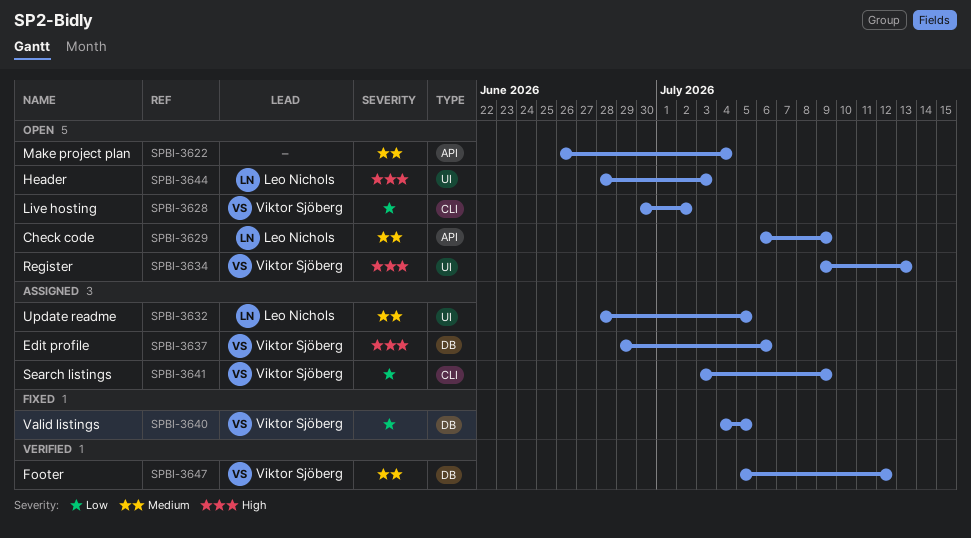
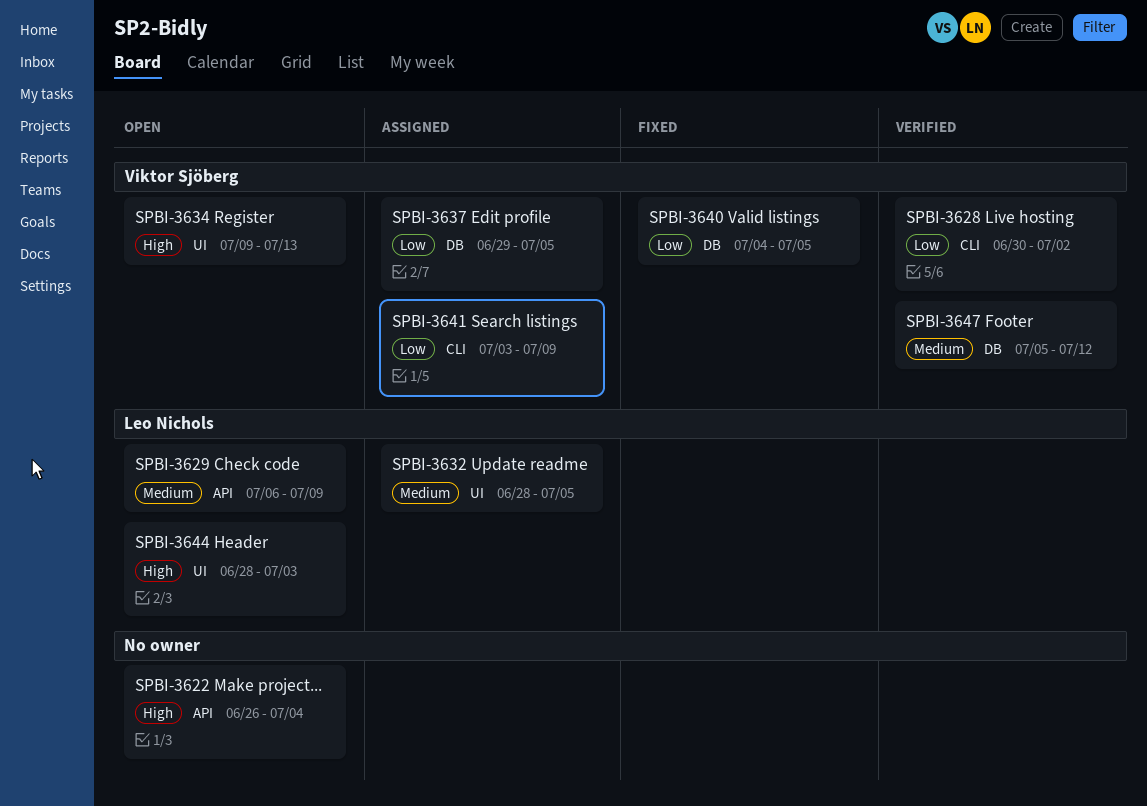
SPBI-3622, priority: Medium -> High
SPBI-3628, status: Open -> Verified
SPBI-3637, priority: High -> Low
SPBI-3637, due: Jul 6 -> Jul 5

